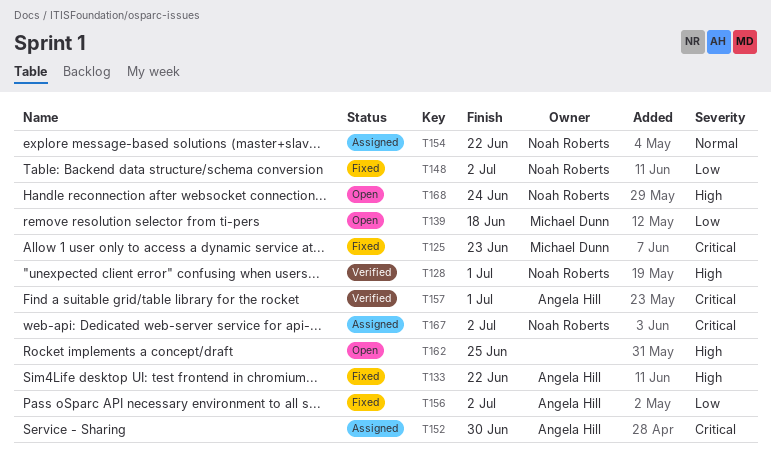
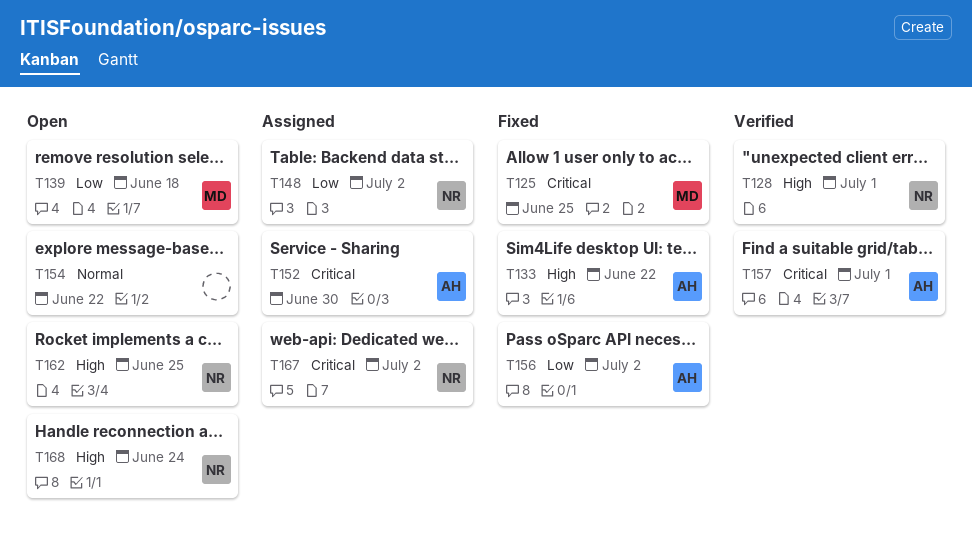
T125, due: Jun 23 -> Jun 25
T148, status: Fixed -> Assigned
T154, status: Assigned -> Open
T154, owner: Noah Roberts -> none
T162, owner: none -> Noah Roberts

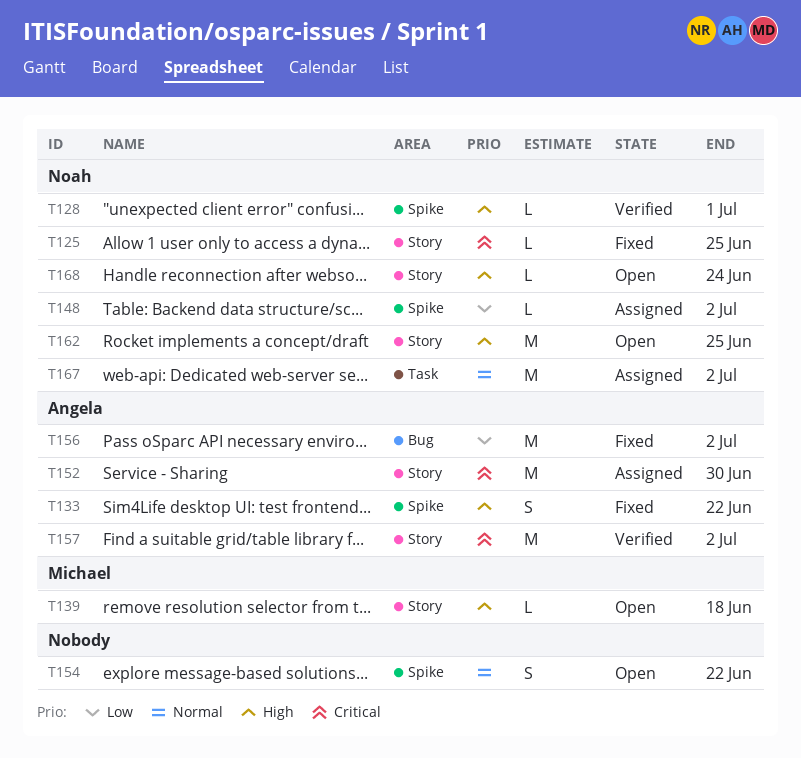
T125, owner: Michael -> Noah
T139, priority: Low -> High
T157, due: Jul 1 -> Jul 2
T167, priority: Critical -> Normal

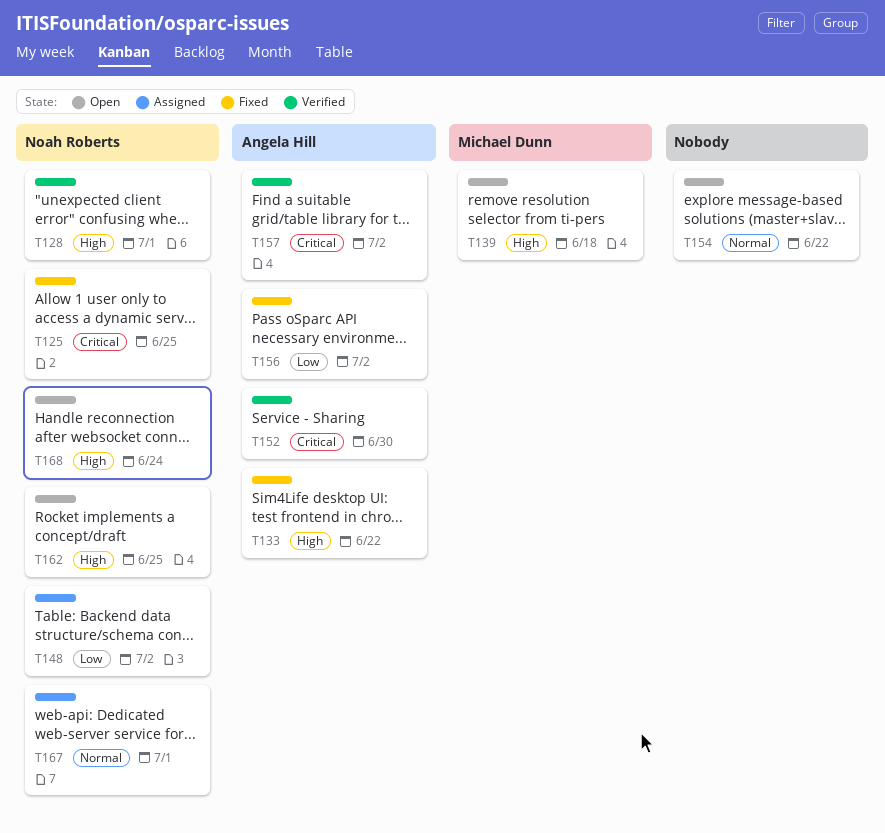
T152, status: Assigned -> Verified
T167, due: Jul 2 -> Jul 1

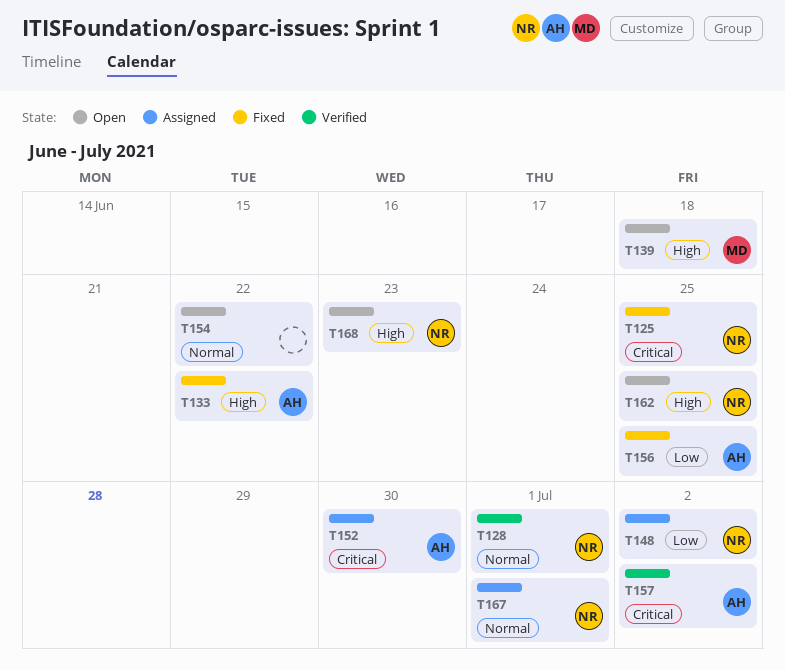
T128, priority: High -> Normal
T152, status: Verified -> Assigned
T156, due: Jul 2 -> Jun 25
T168, due: Jun 24 -> Jun 23

